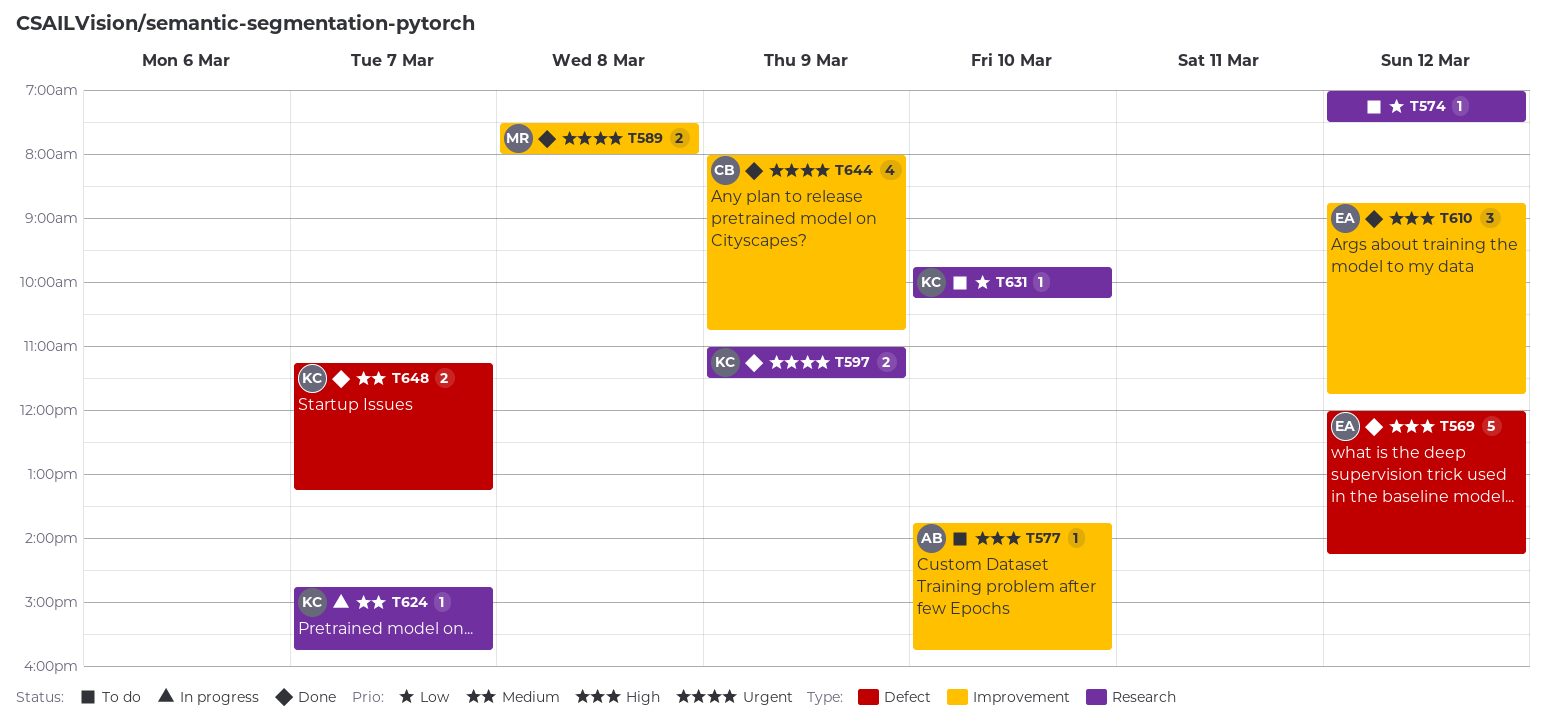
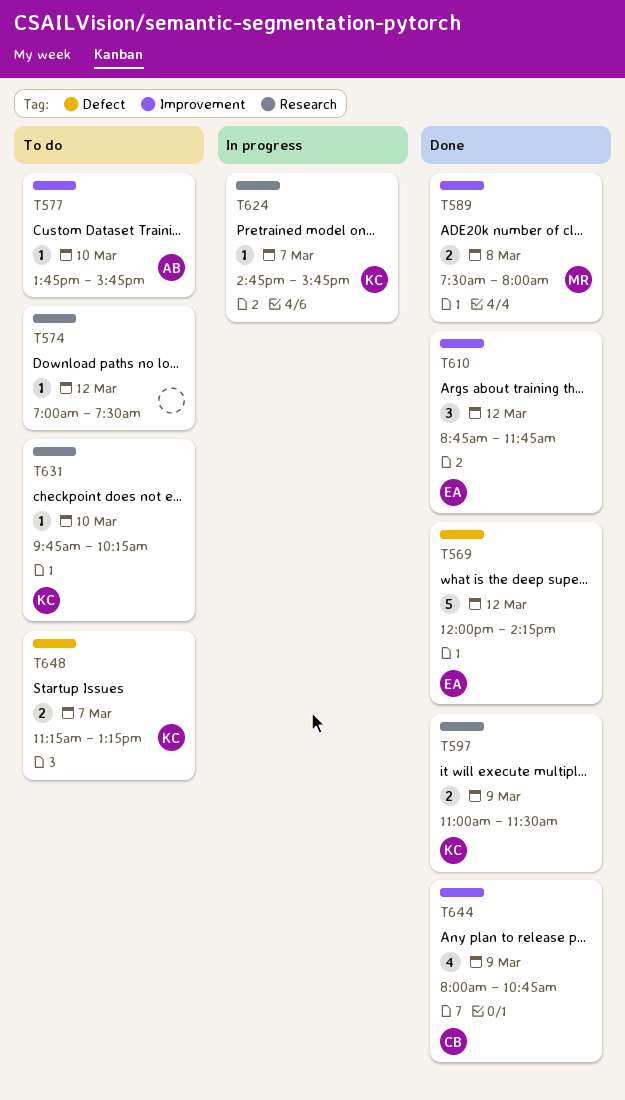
T648, status: Done -> To do

